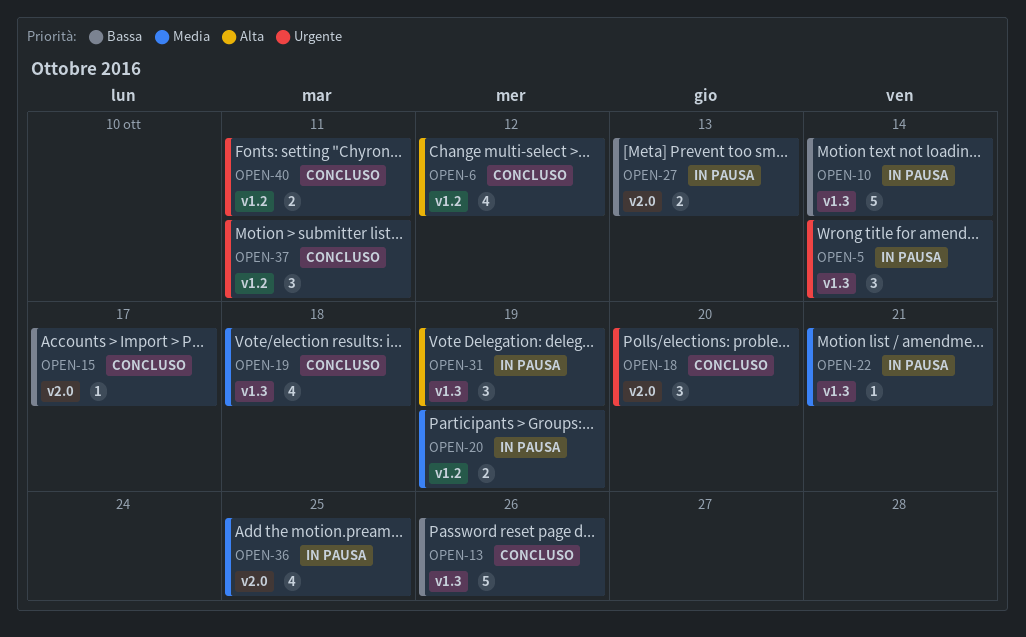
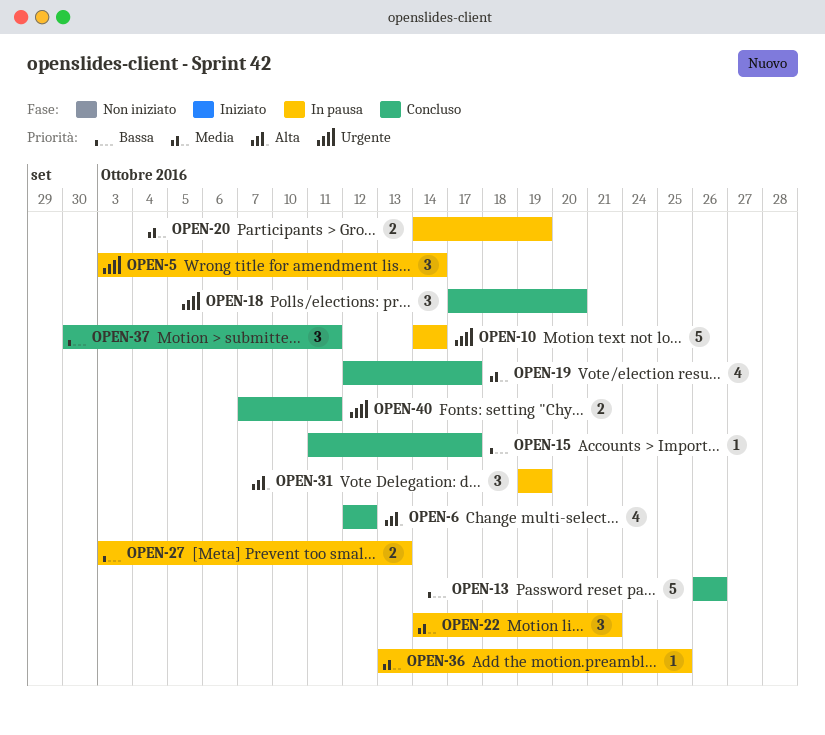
OPEN-10, priority: Bassa -> Urgente
OPEN-19, due: Oct 18 -> Oct 17
OPEN-22, estimate: 1 -> 3
OPEN-36, estimate: 4 -> 1
OPEN-37, priority: Urgente -> Bassa

